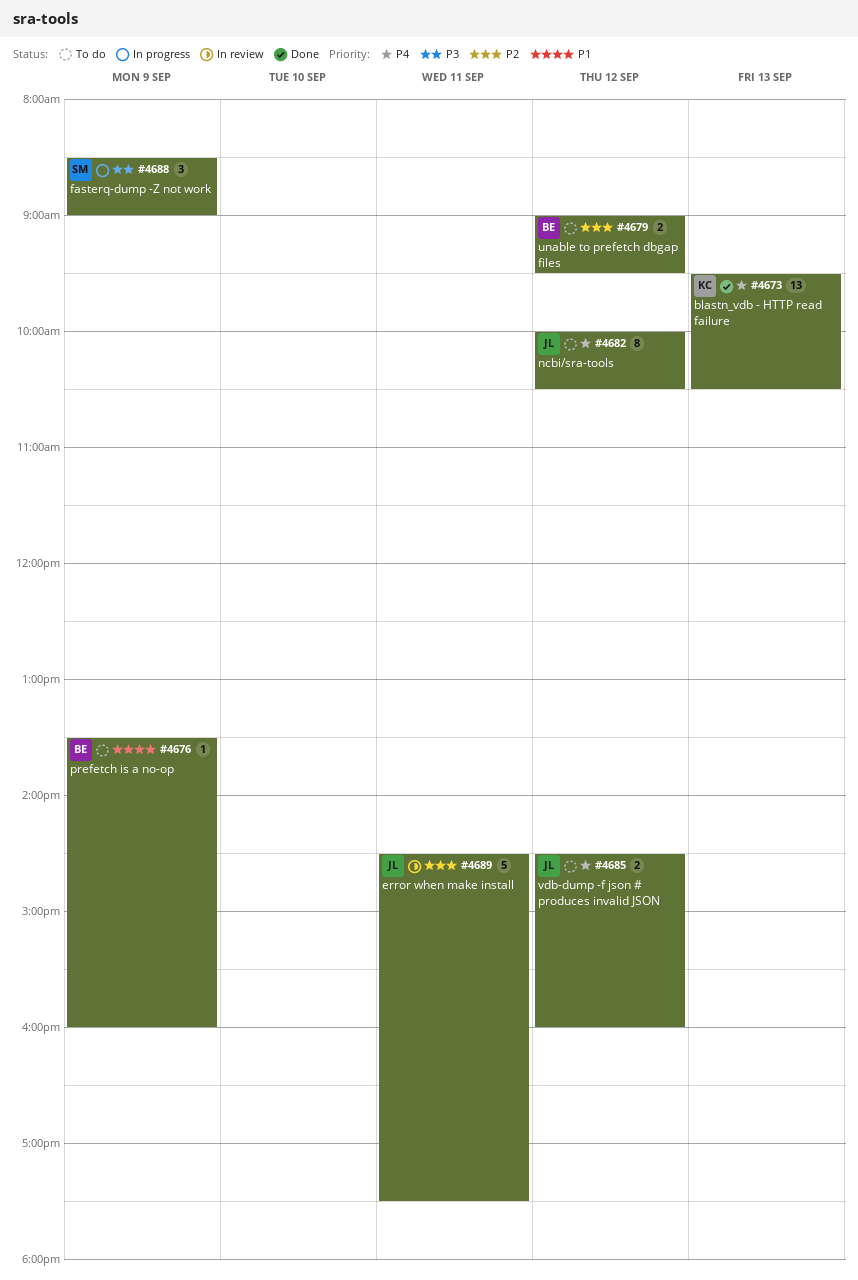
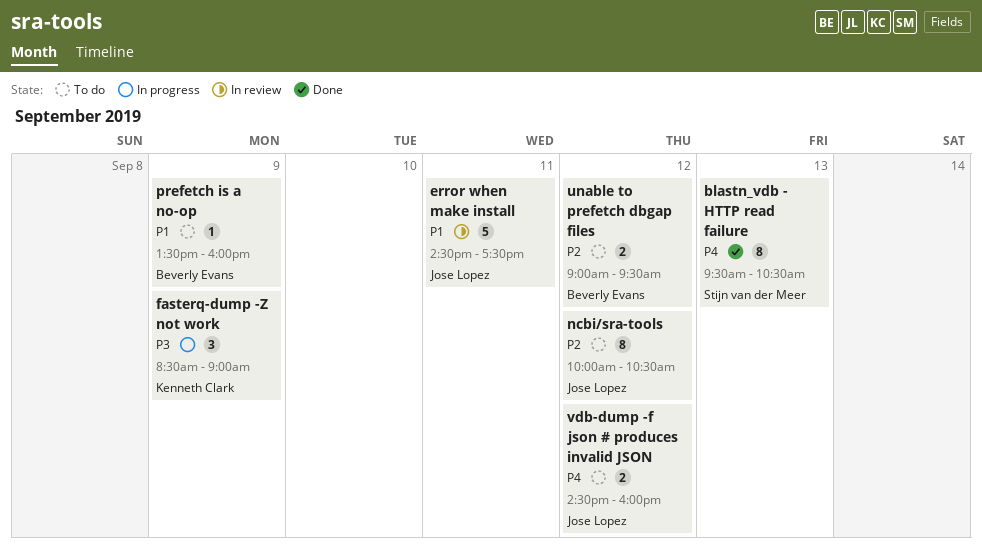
blastn_vdb - HTTP read failure, owner: Kenneth Clark -> Stijn van der Meer
blastn_vdb - HTTP read failure, estimate: 13 -> 8
error when make install, priority: P2 -> P1
fasterq-dump -Z not work, owner: Stijn van der Meer -> Kenneth Clark
ncbi/sra-tools, priority: P4 -> P2

